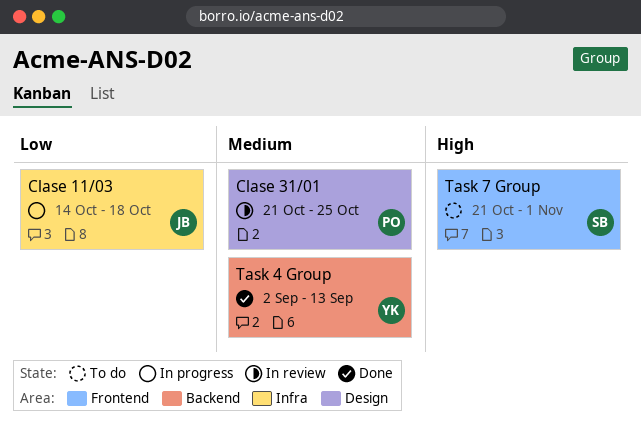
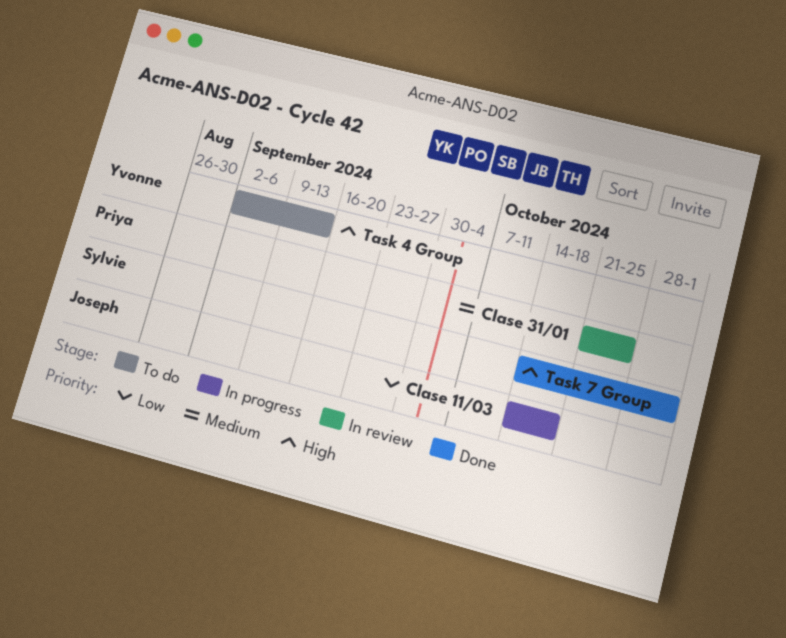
Task 4 Group, status: Done -> To do
Task 4 Group, priority: Medium -> High
Task 7 Group, status: To do -> Done
Task 7 Group, start: Oct 21 -> Oct 14

